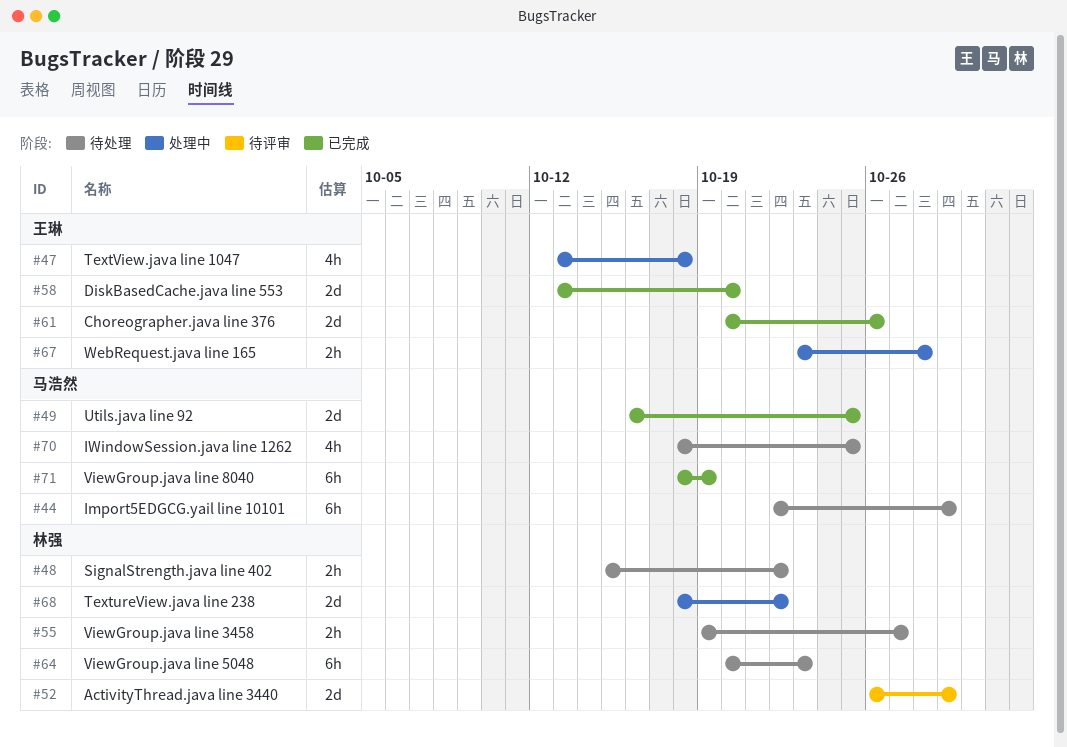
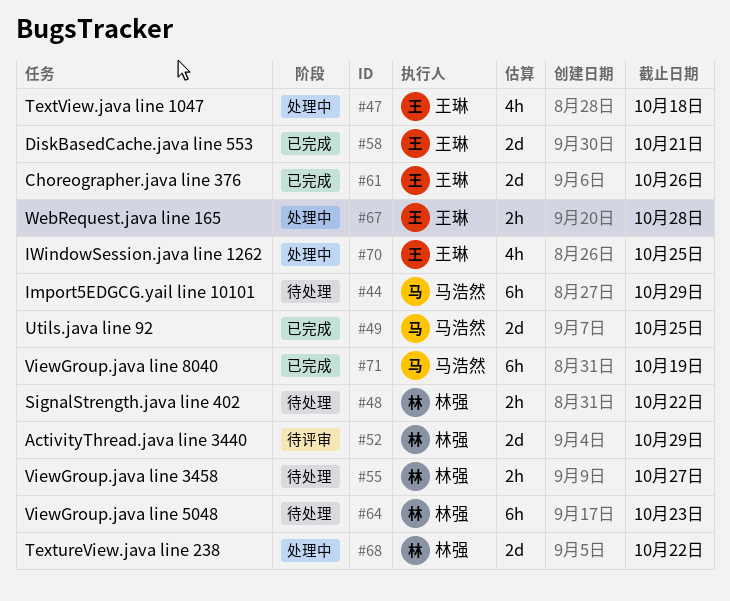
#58, due: Oct 20 -> Oct 21
#70, status: 待处理 -> 处理中
#70, owner: 马浩然 -> 王琳

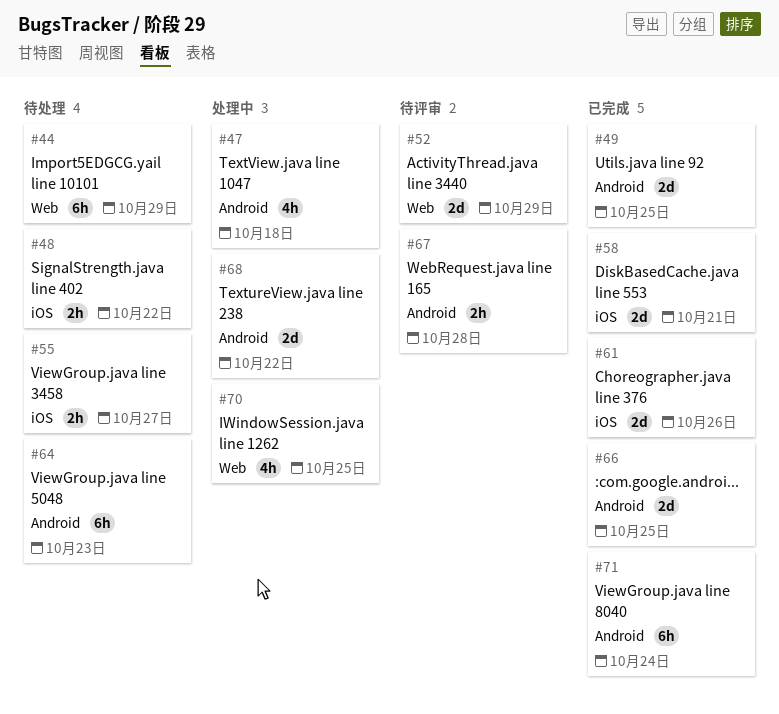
#66: none -> present
#67, status: 处理中 -> 待评审
#71, due: Oct 19 -> Oct 24

